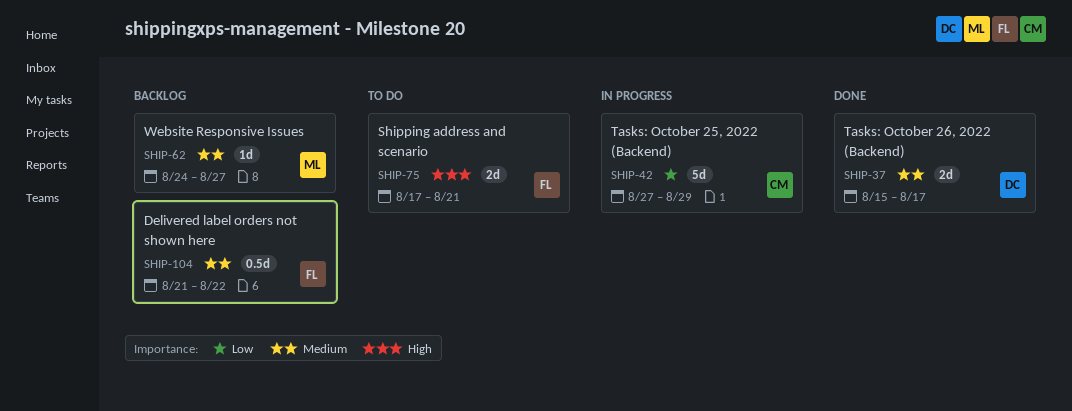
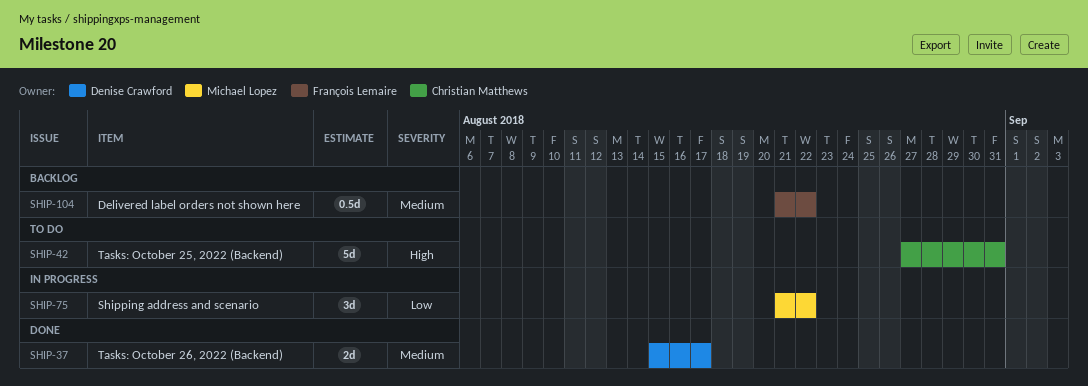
SHIP-42, status: In progress -> To do
SHIP-42, priority: Low -> High
SHIP-42, due: Aug 29 -> Aug 31
SHIP-62: present -> none
SHIP-75, status: To do -> In progress
SHIP-75, owner: François Lemaire -> Michael Lopez
SHIP-75, priority: High -> Low
SHIP-75, estimate: 2d -> 3d
SHIP-75, start: Aug 17 -> Aug 21
SHIP-75, due: Aug 21 -> Aug 22

